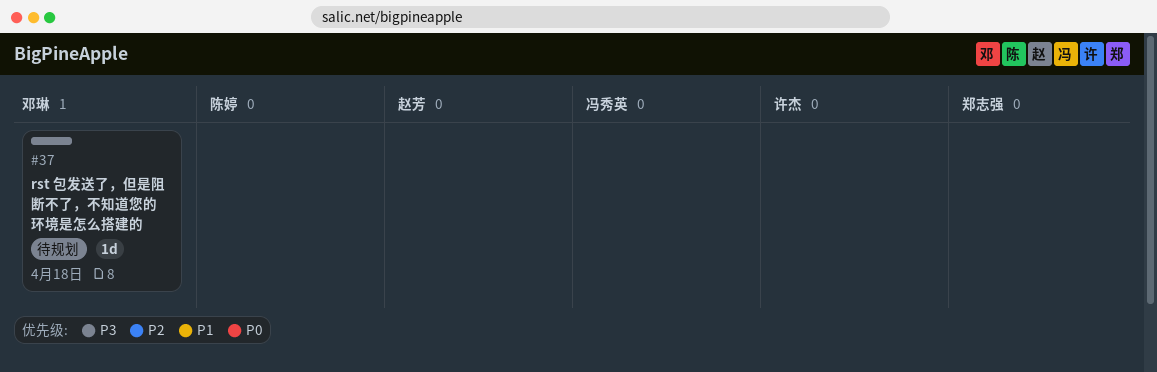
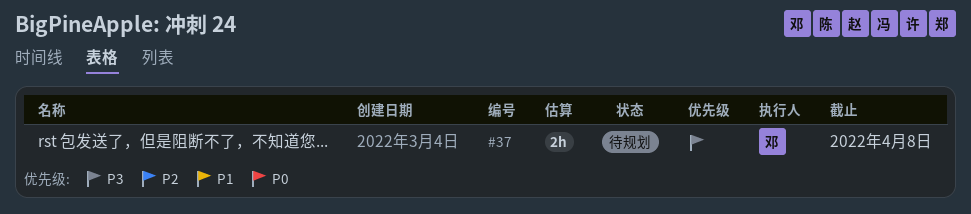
#37, estimate: 1d -> 2h
#37, due: Apr 18 -> Apr 8

